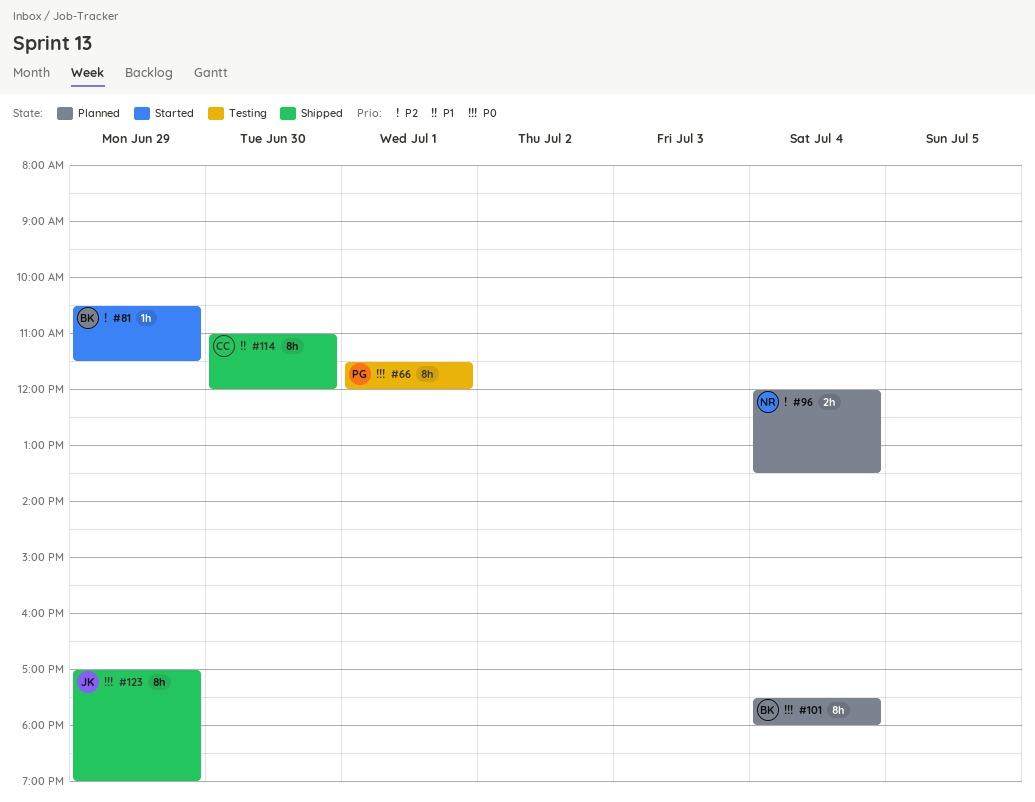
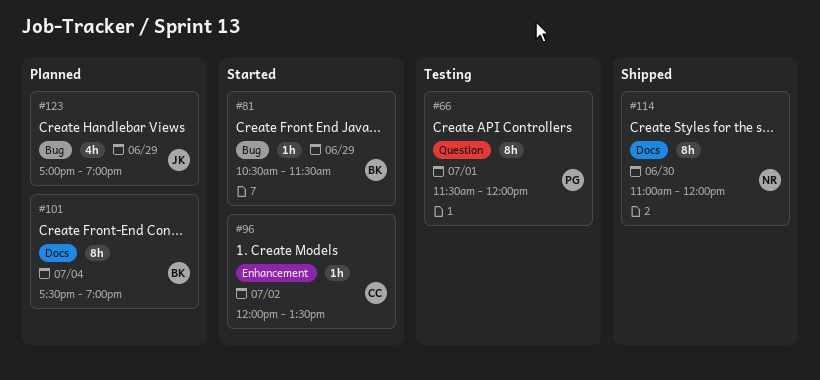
#96, status: Planned -> Started
#96, owner: NR -> CC
#96, estimate: 2h -> 1h
#96, day: Jul 4 -> Jul 2
#101, ends: 18:00 -> 19:00
#114, owner: CC -> NR
#123, status: Shipped -> Planned
#123, estimate: 8h -> 4h

